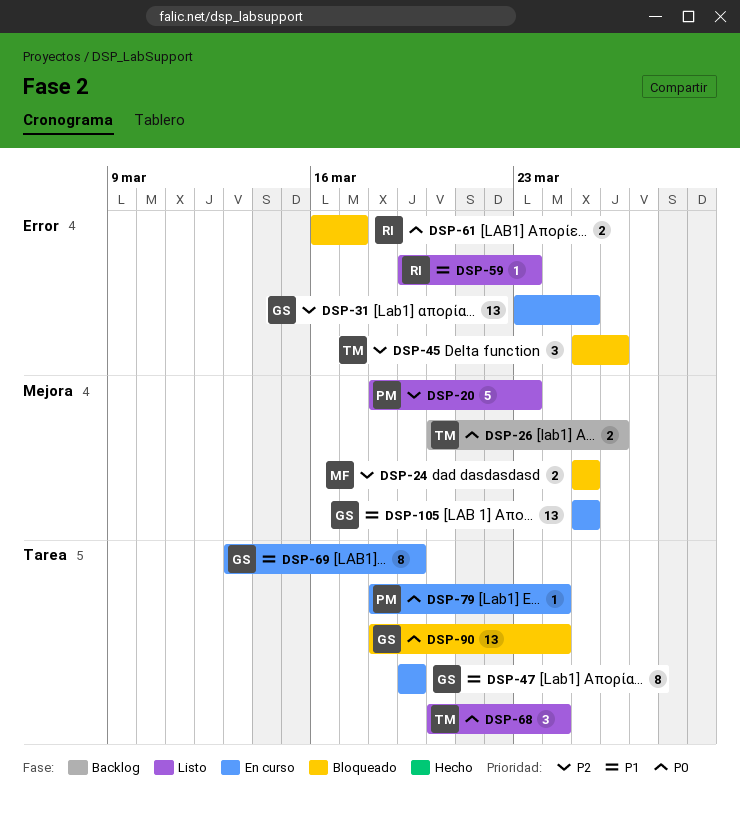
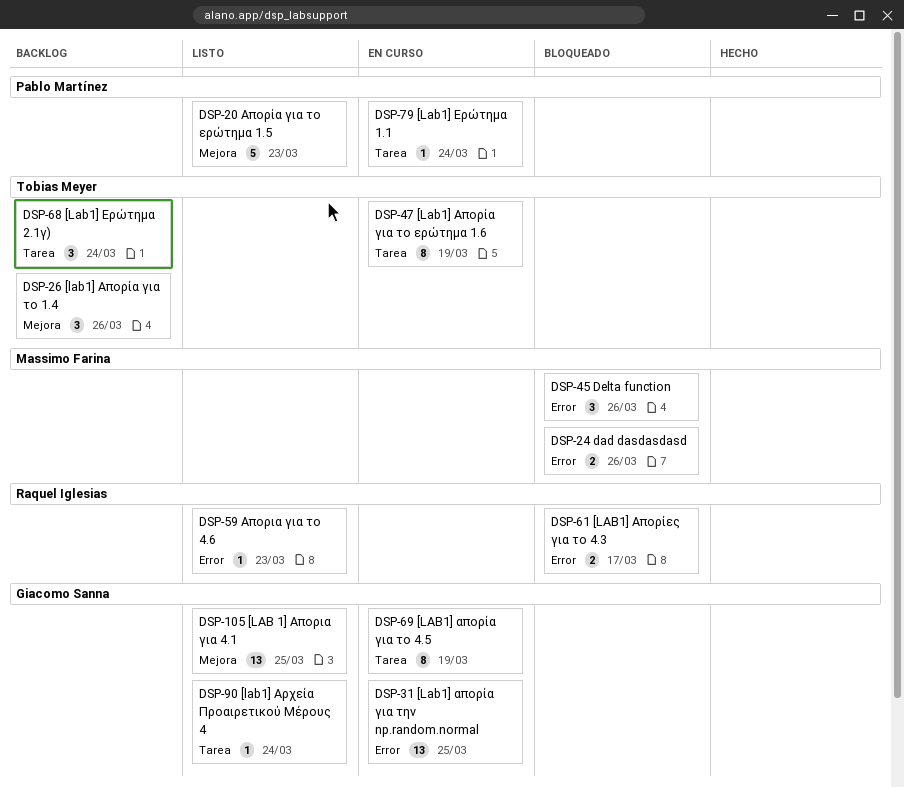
DSP-24, label: Mejora -> Error
DSP-24, due: Mar 25 -> Mar 26
DSP-26, estimate: 2 -> 3
DSP-45, owner: Tobias Meyer -> Massimo Farina
DSP-47, owner: Giacomo Sanna -> Tobias Meyer
DSP-68, status: Listo -> Backlog
DSP-90, status: Bloqueado -> Listo
DSP-90, estimate: 13 -> 1
DSP-105, status: En curso -> Listo

